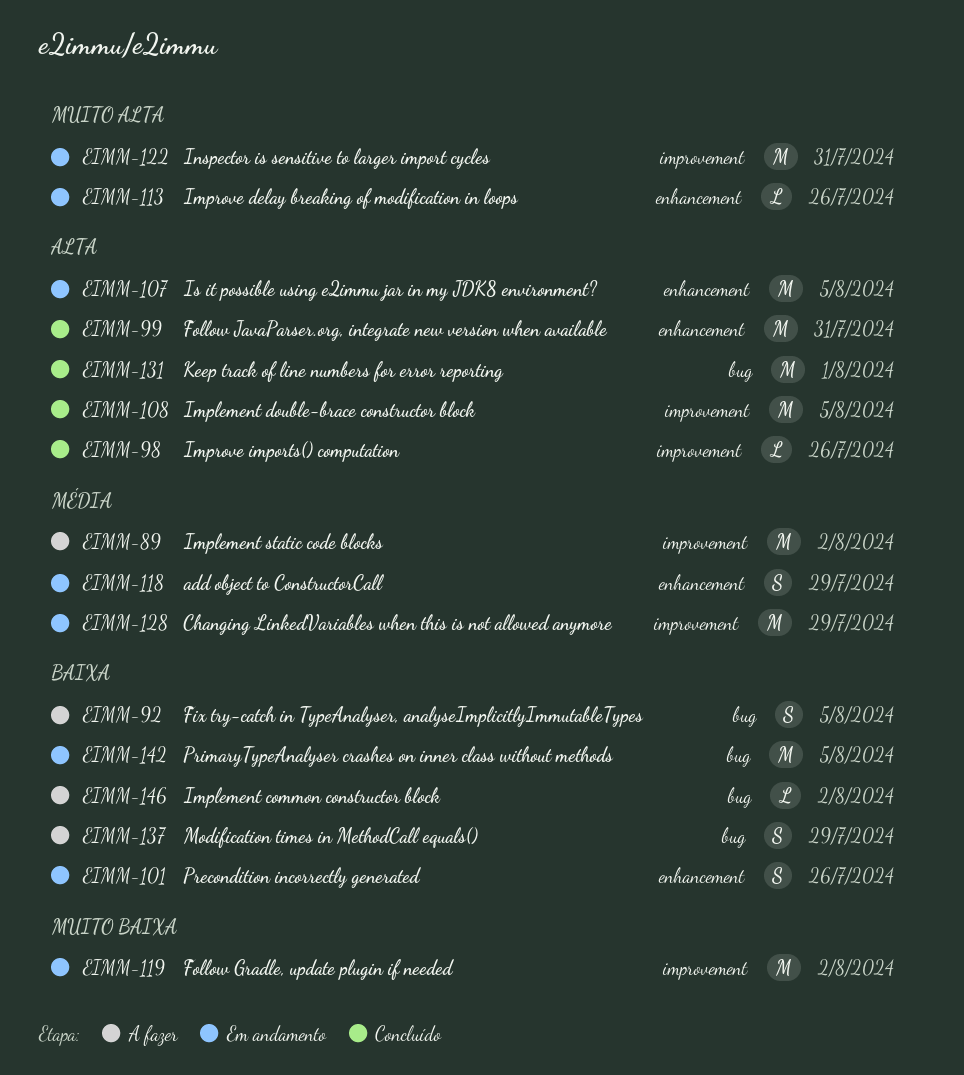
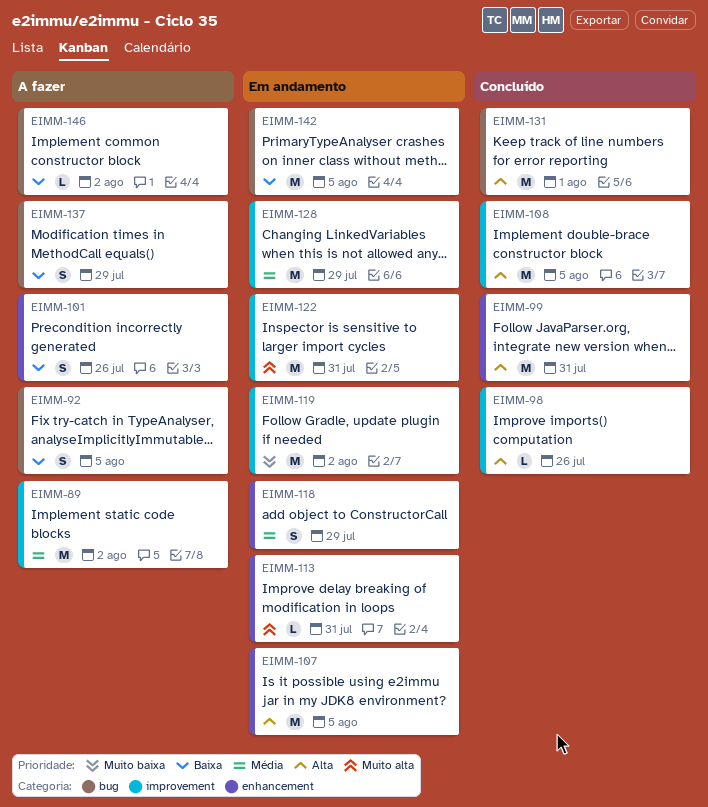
EIMM-101, status: Em andamento -> A fazer
EIMM-113, due: Jul 26 -> Jul 31

